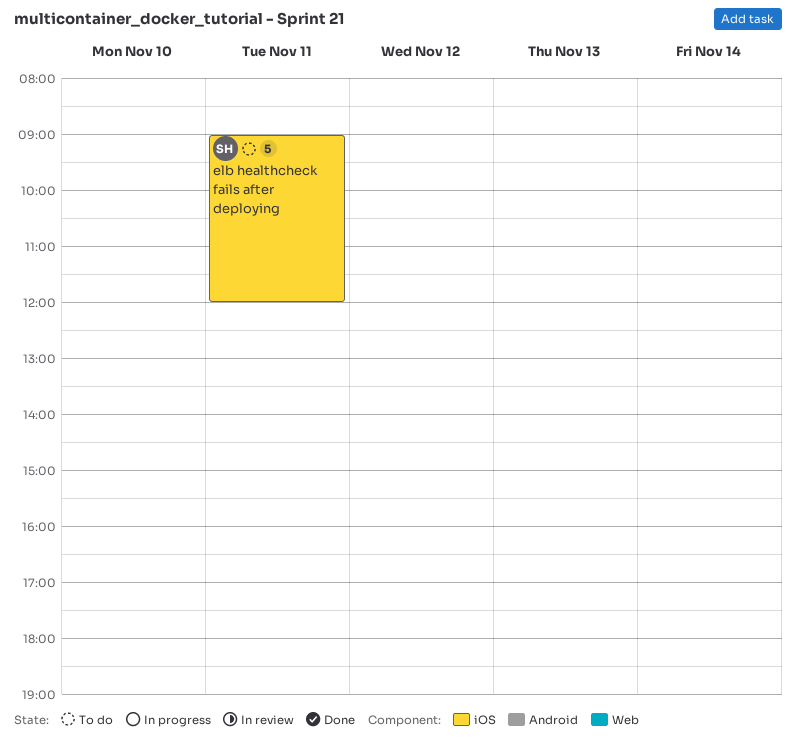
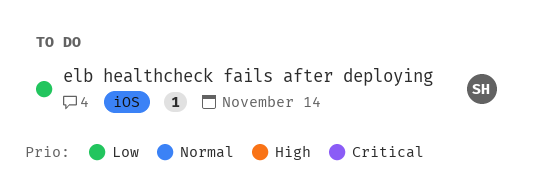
elb healthcheck fails after deploying, estimate: 5 -> 1
elb healthcheck fails after deploying, day: Nov 11 -> Nov 14

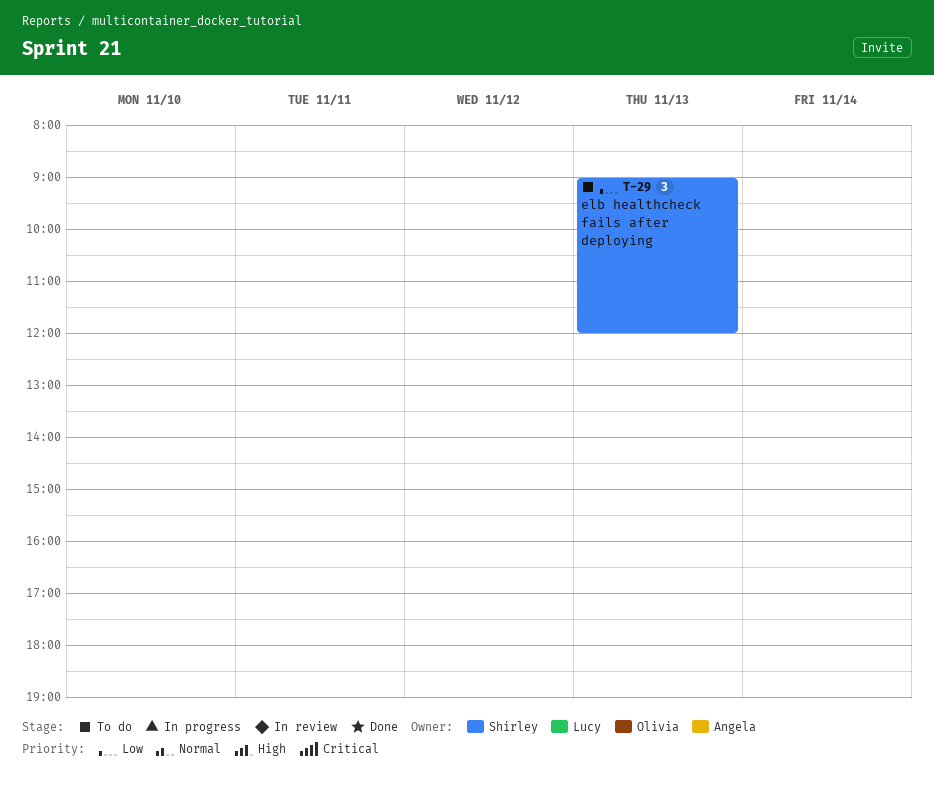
elb healthcheck fails after deploying, estimate: 1 -> 3
elb healthcheck fails after deploying, day: Nov 14 -> Nov 13

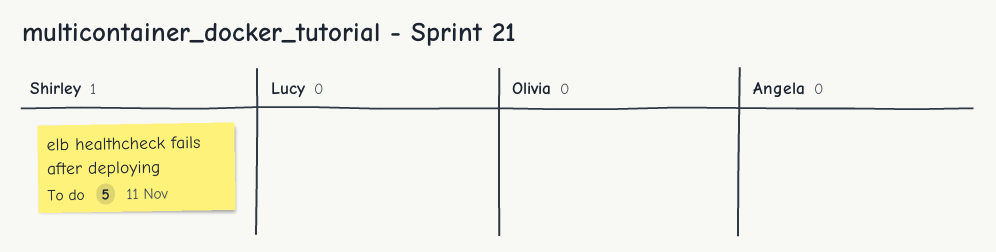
elb healthcheck fails after deploying, estimate: 3 -> 5
elb healthcheck fails after deploying, day: Nov 13 -> Nov 11

